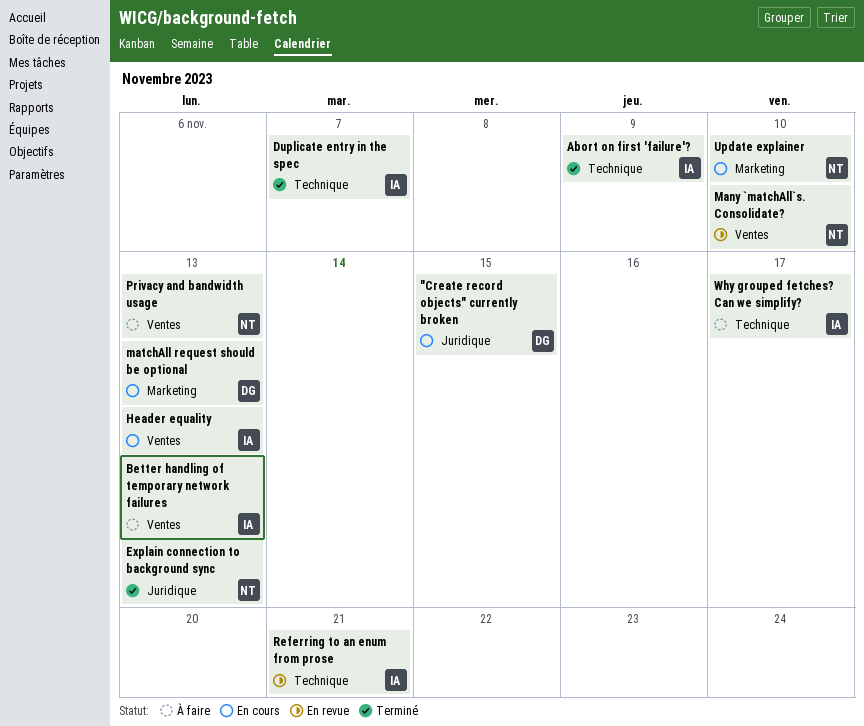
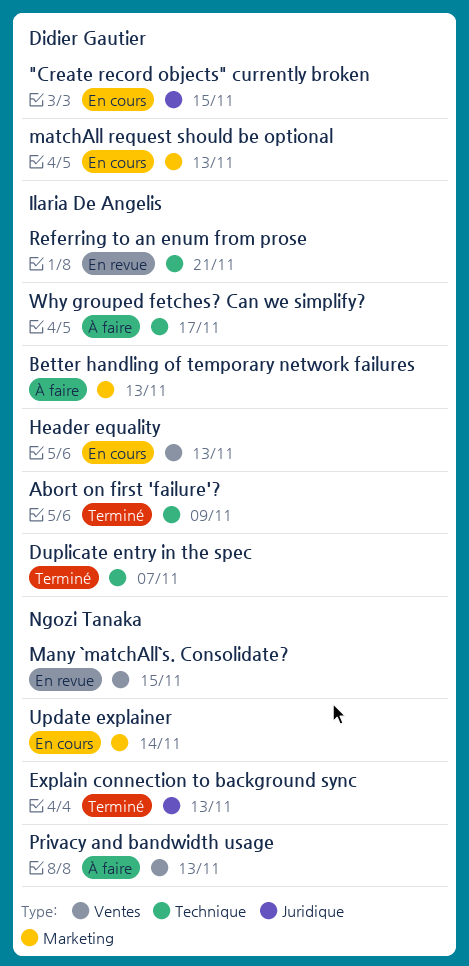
Better handling of temporary network failures, label: Ventes -> Marketing
Many `matchAll`s. Consolidate?, due: Nov 10 -> Nov 15
Update explainer, due: Nov 10 -> Nov 14

